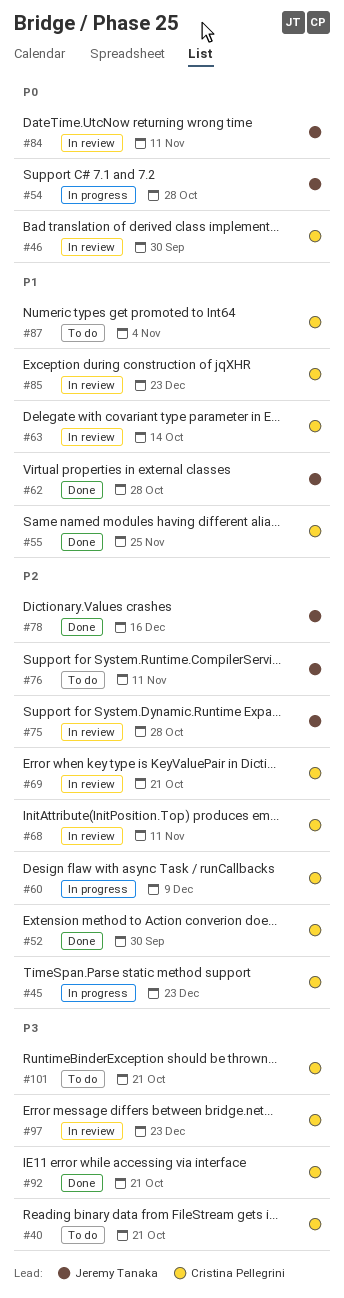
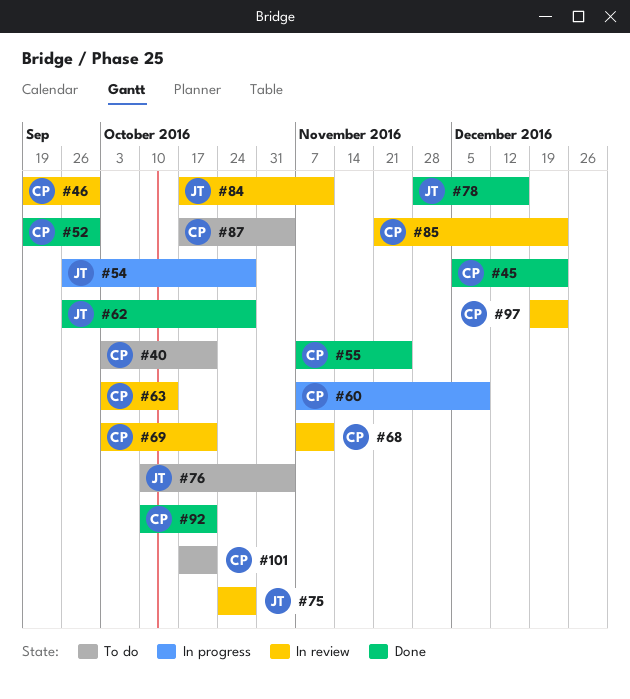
#45, status: In progress -> Done
#76, due: Nov 11 -> Nov 4

